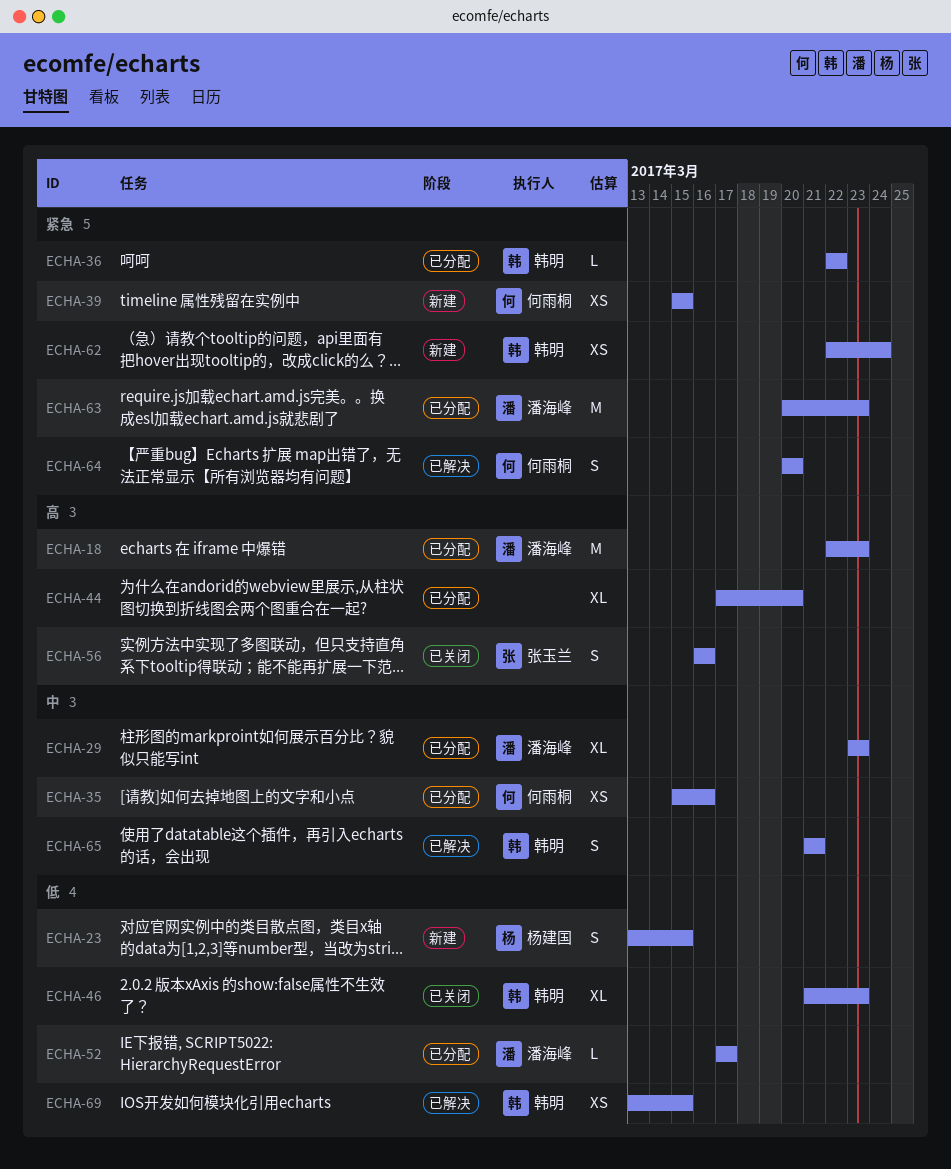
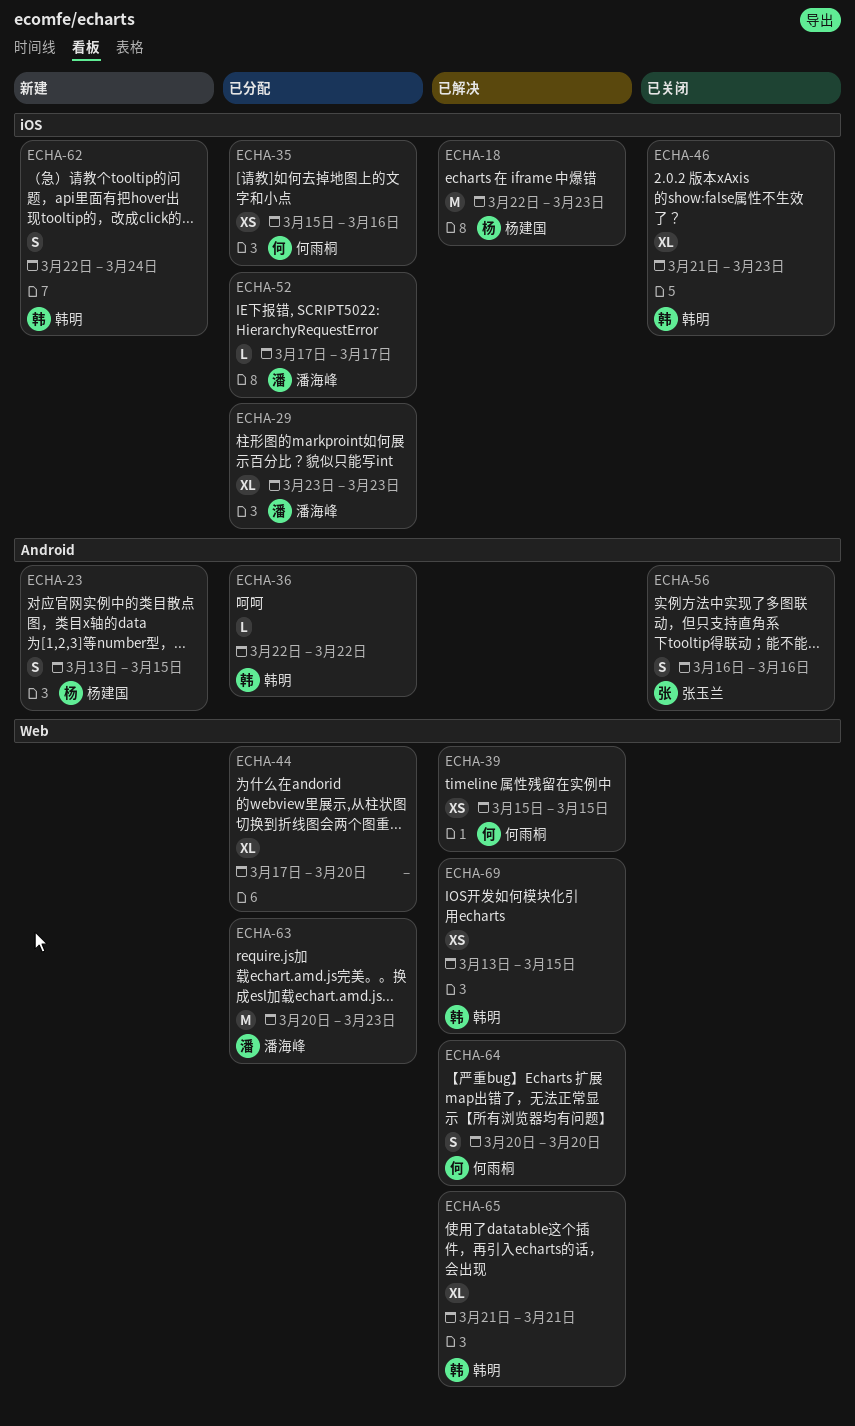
ECHA-18, status: 已分配 -> 已解决
ECHA-18, owner: 潘海峰 -> 杨建国
ECHA-39, status: 新建 -> 已解决
ECHA-62, estimate: XS -> S
ECHA-65, estimate: S -> XL

